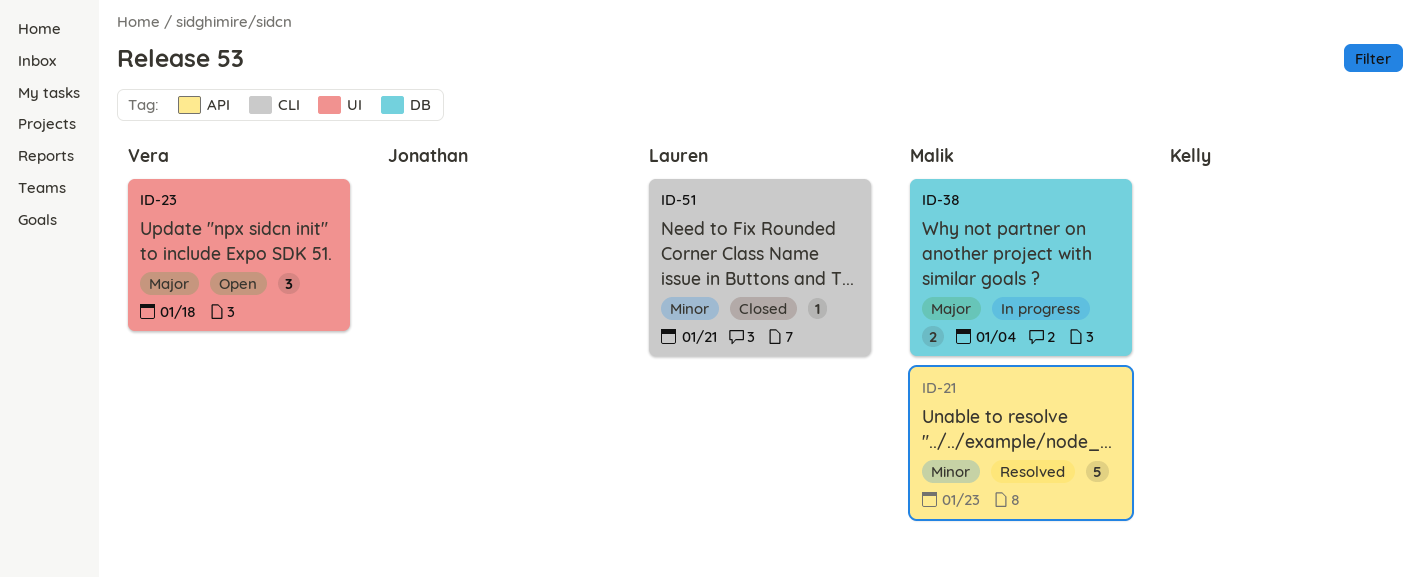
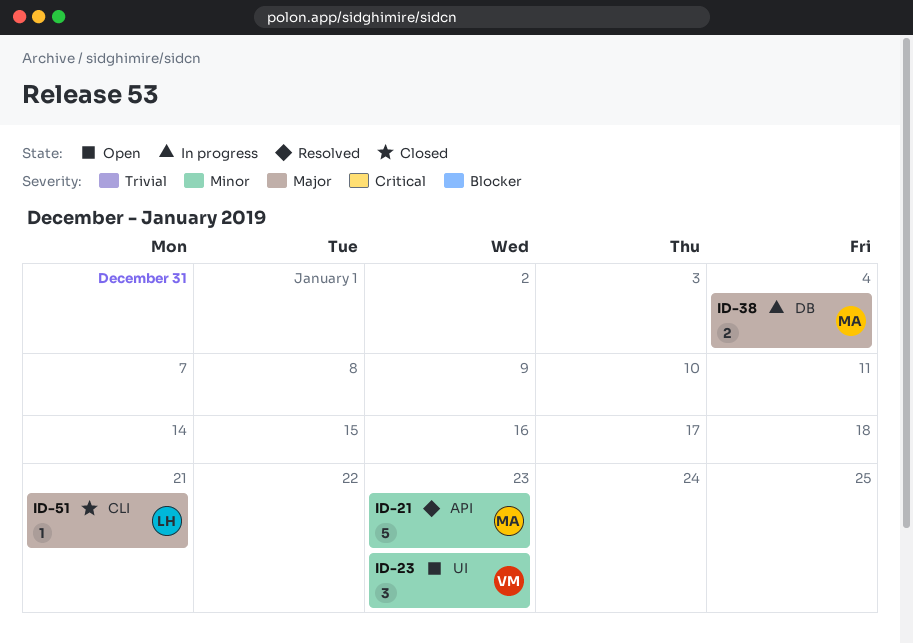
ID-23, priority: Major -> Minor
ID-23, due: Jan 18 -> Jan 23
ID-51, priority: Minor -> Major

